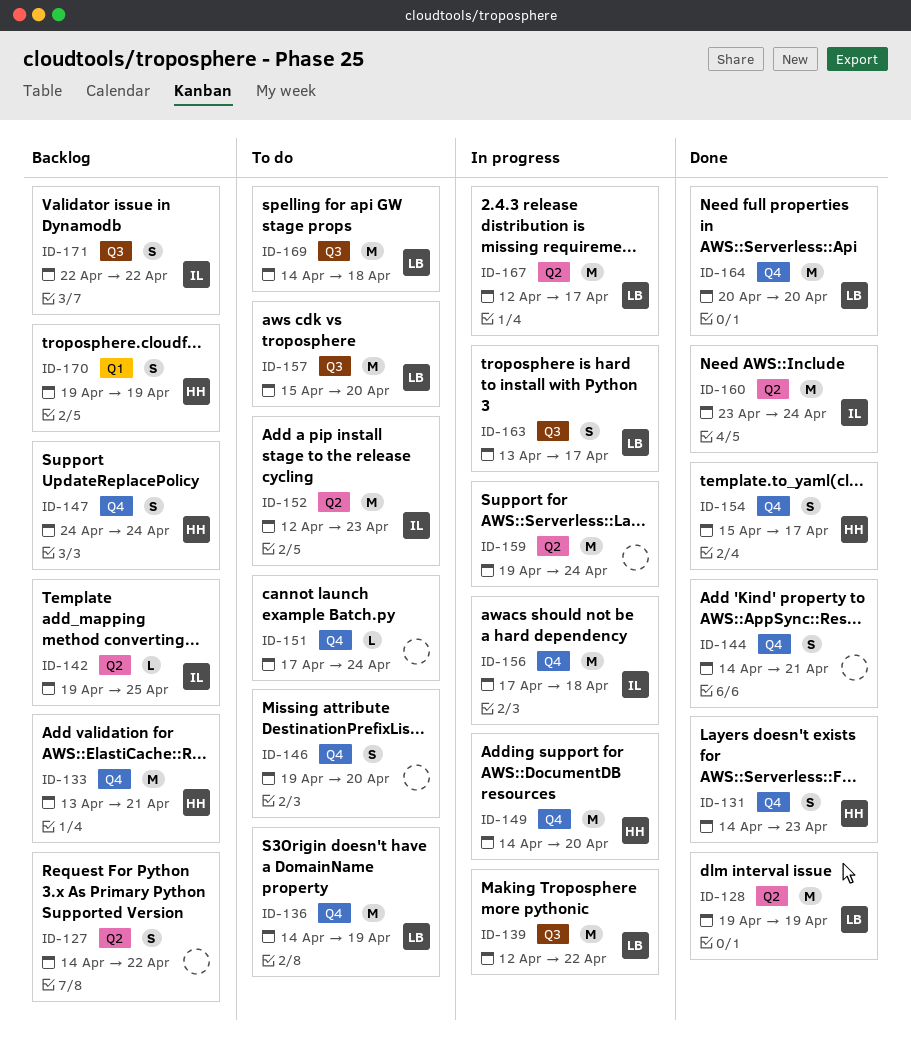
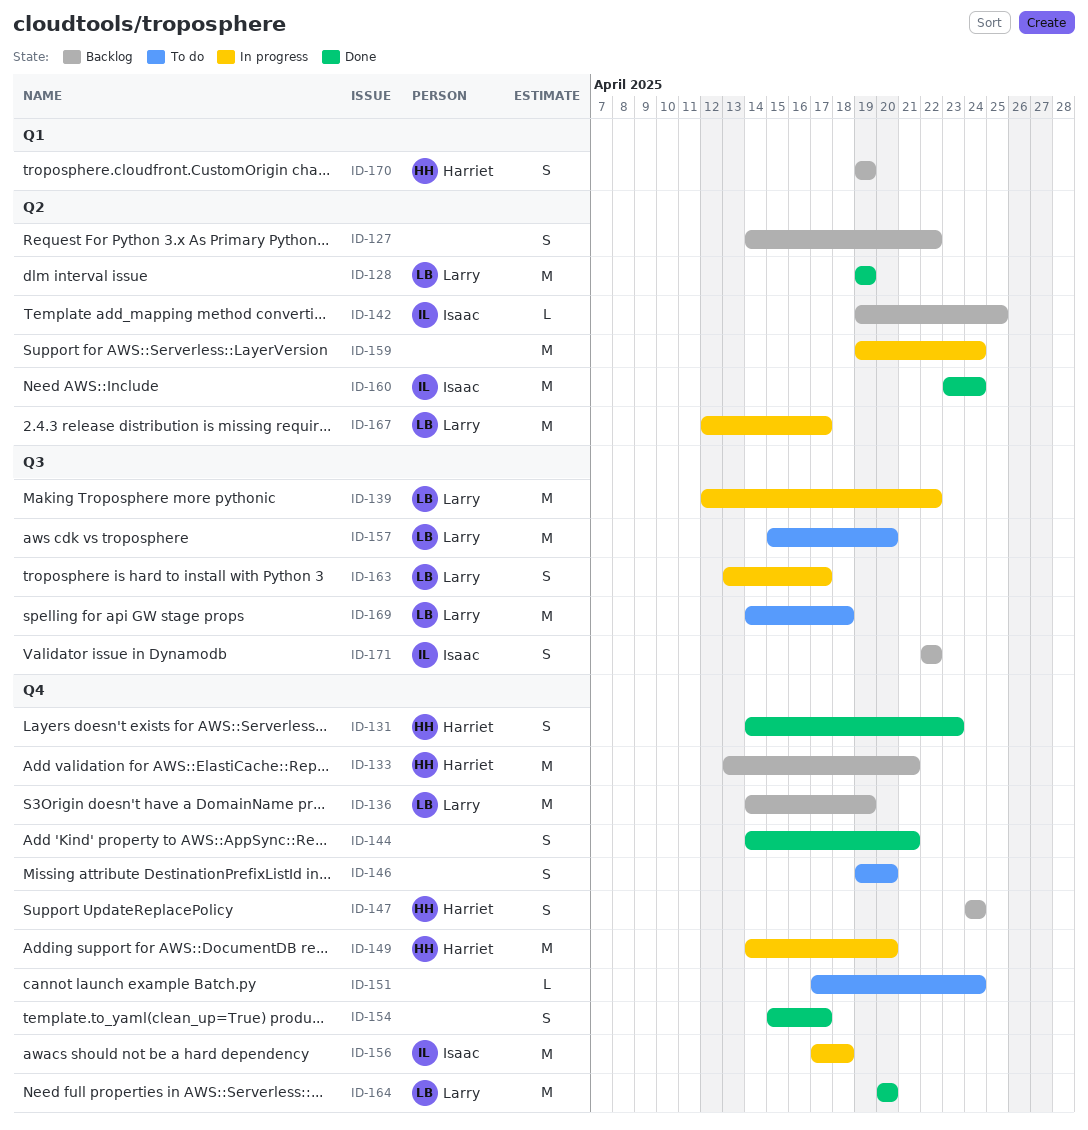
ID-136, status: To do -> Backlog
ID-152: present -> none
ID-154, owner: Harriet -> none

